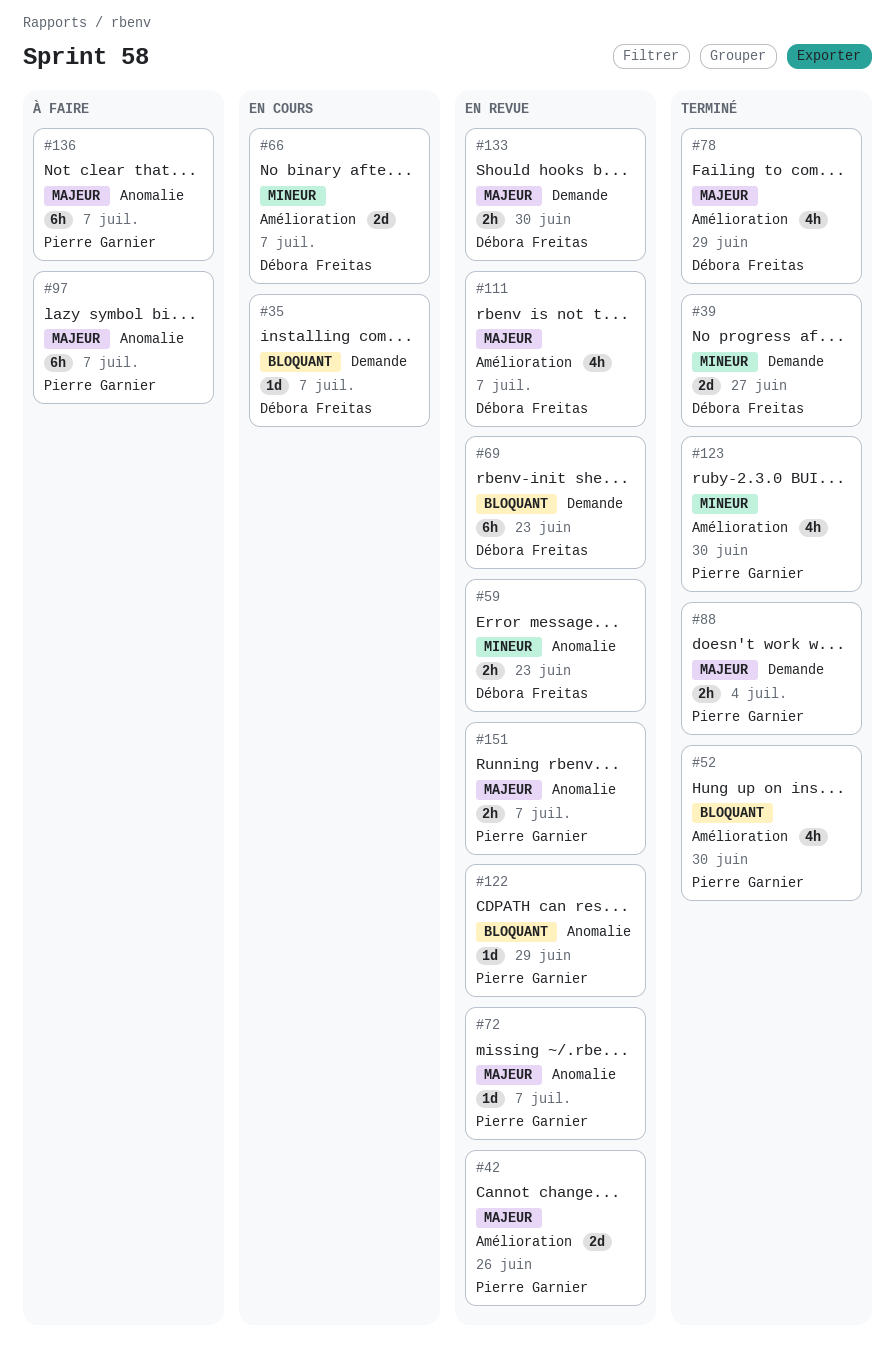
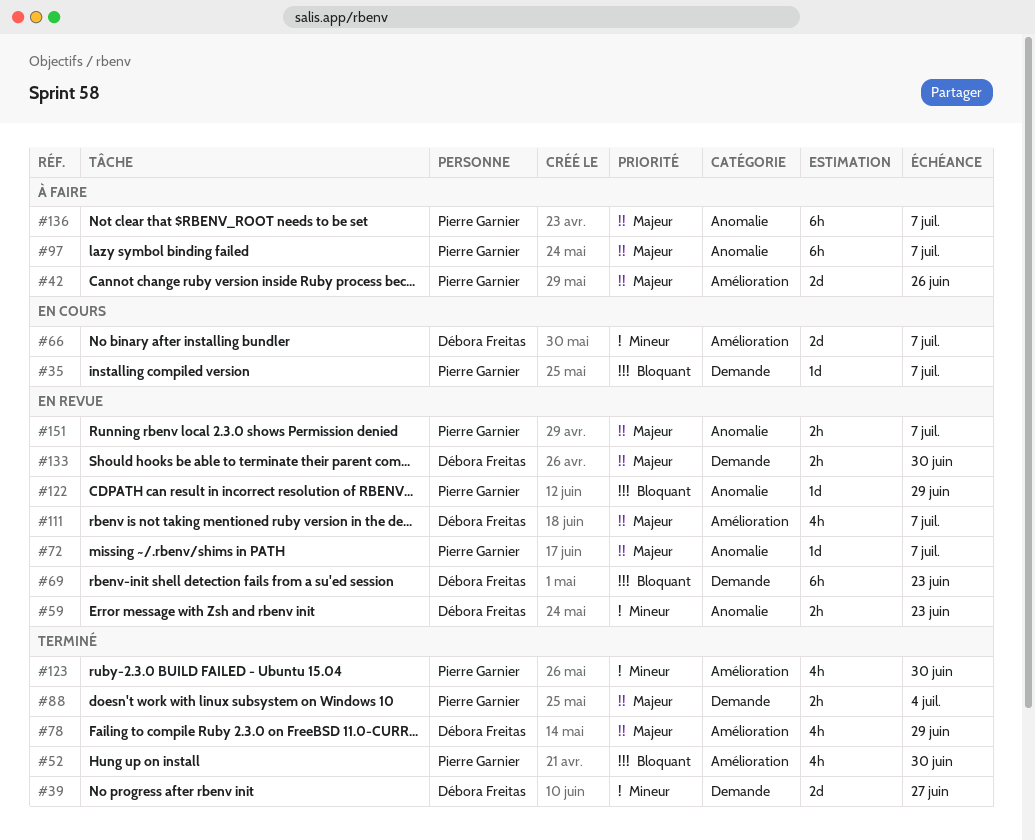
#35, owner: Débora Freitas -> Pierre Garnier
#42, status: En revue -> À faire

